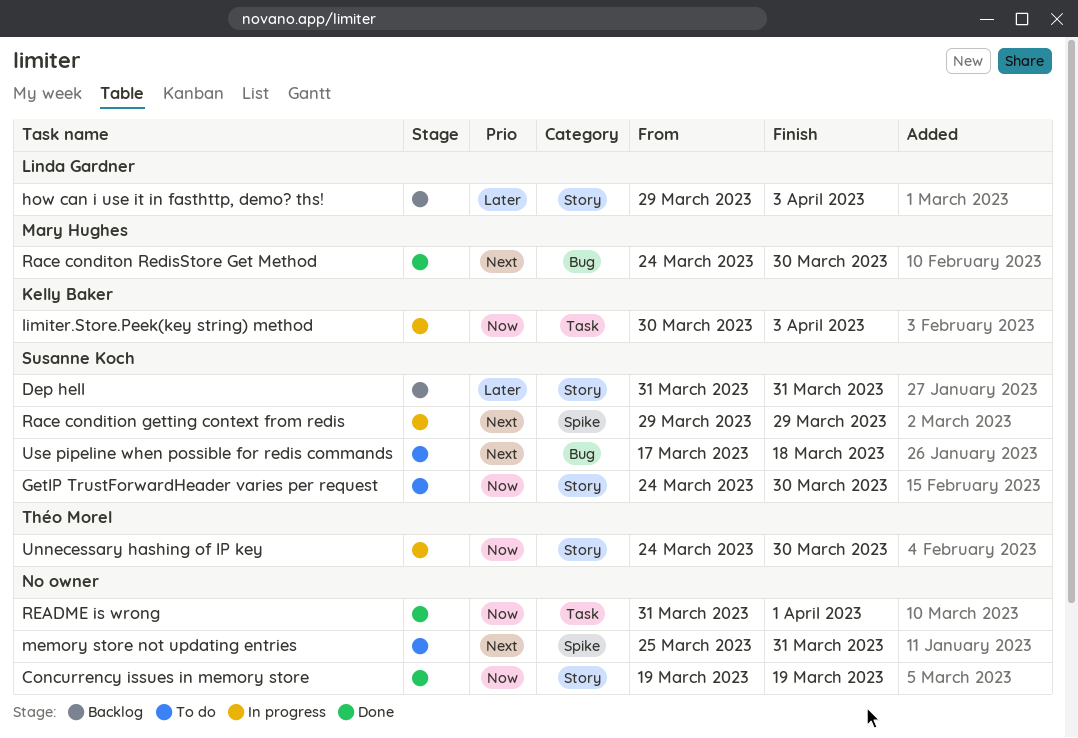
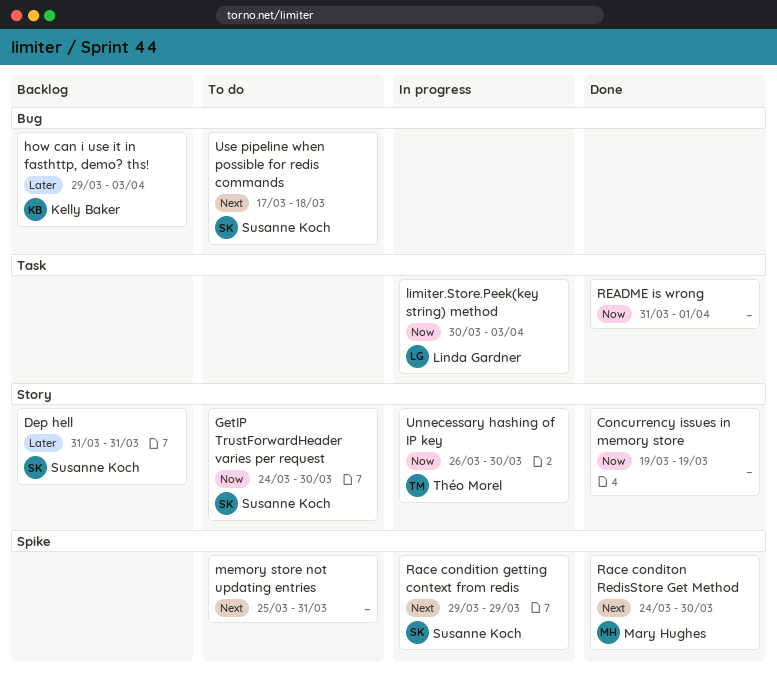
how can i use it in fasthttp, demo? ths!, owner: Linda Gardner -> Kelly Baker
how can i use it in fasthttp, demo? ths!, label: Story -> Bug
limiter.Store.Peek(key string) method, owner: Kelly Baker -> Linda Gardner
Race conditon RedisStore Get Method, label: Bug -> Spike
Unnecessary hashing of IP key, start: Mar 24 -> Mar 26

